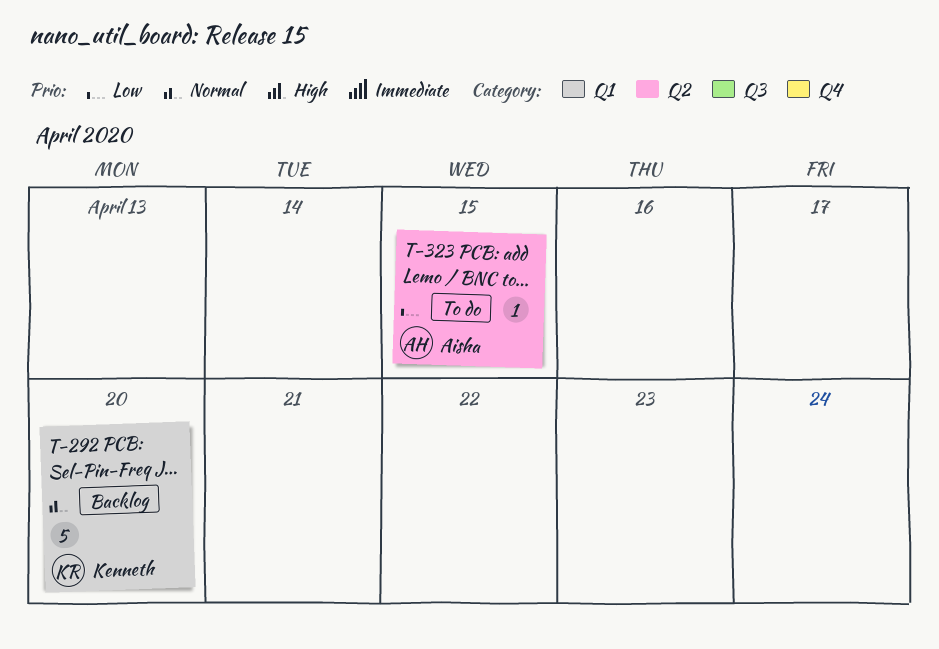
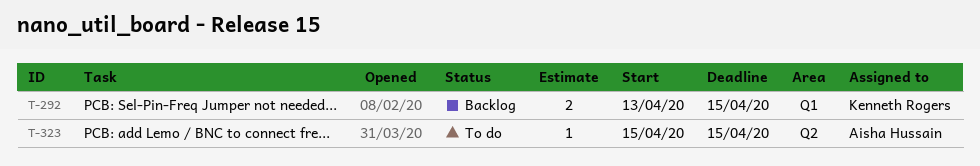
T-292, estimate: 5 -> 2
T-292, due: Apr 20 -> Apr 15

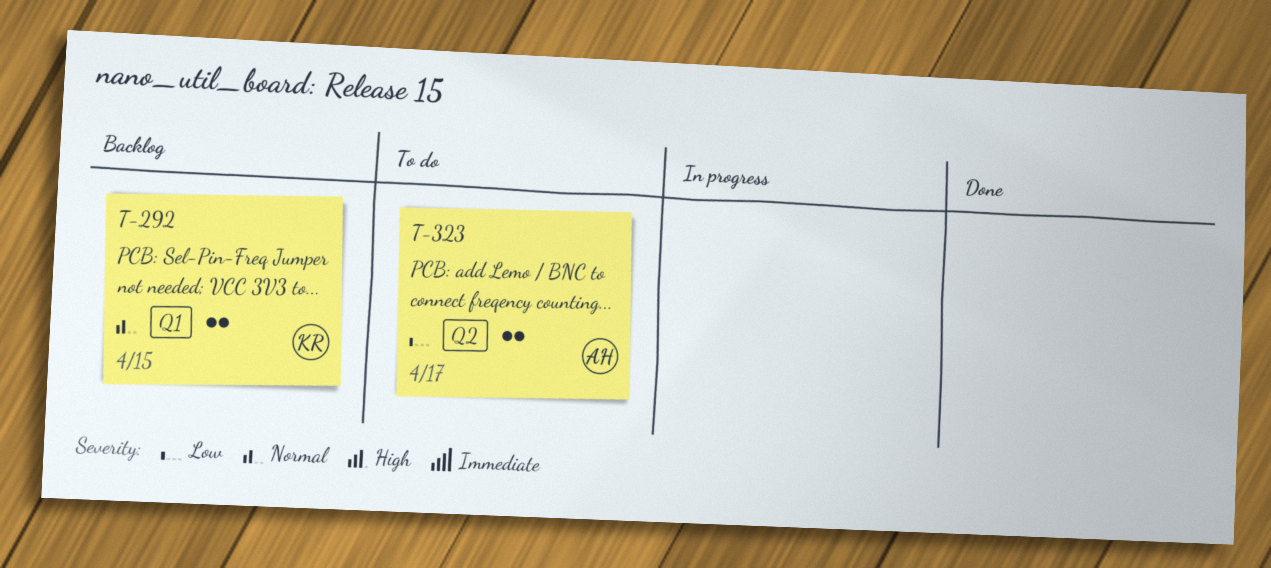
T-323, estimate: 1 -> 2
T-323, due: Apr 15 -> Apr 17

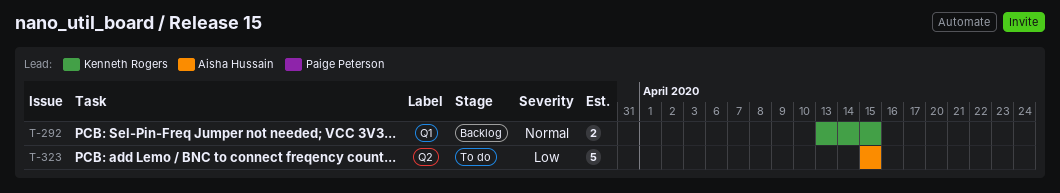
T-323, estimate: 2 -> 5
T-323, due: Apr 17 -> Apr 15

